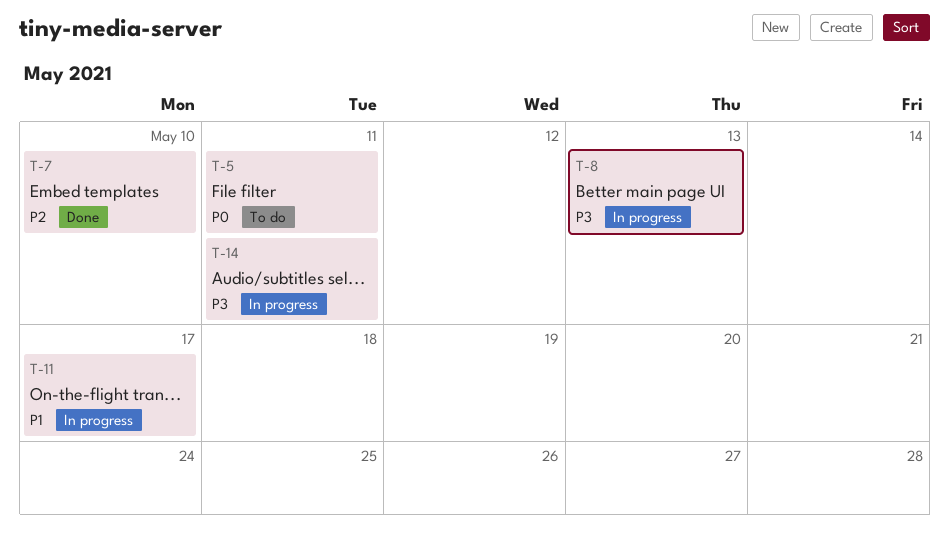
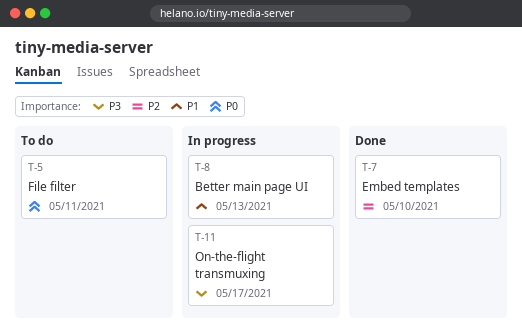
T-8, priority: P3 -> P1
T-11, priority: P1 -> P3
T-14: present -> none

